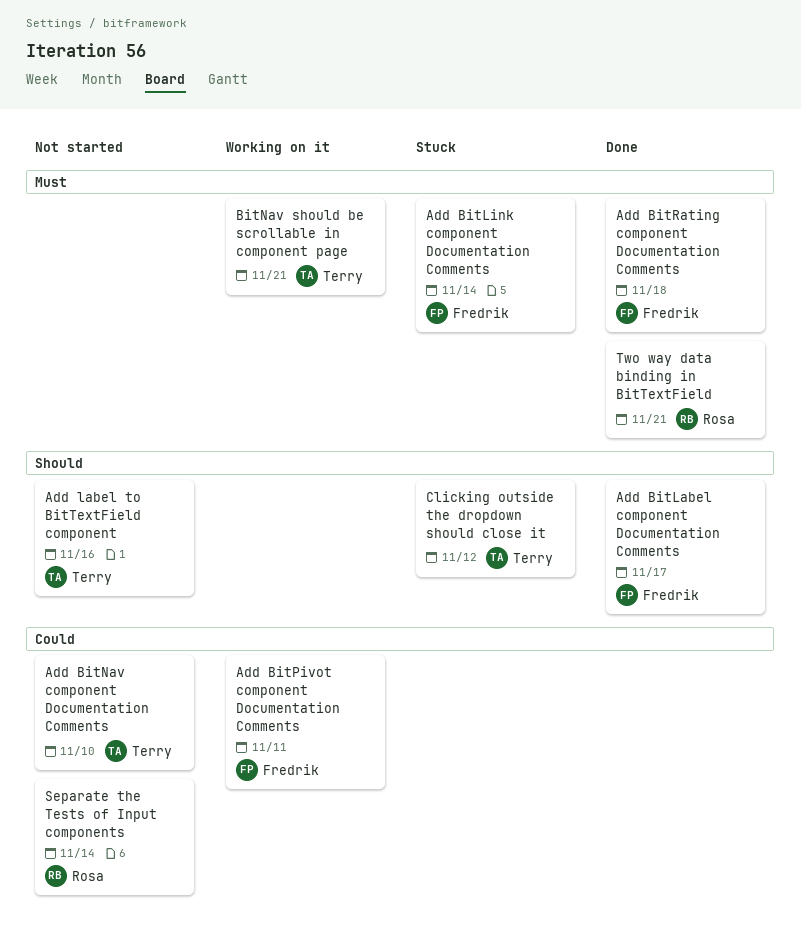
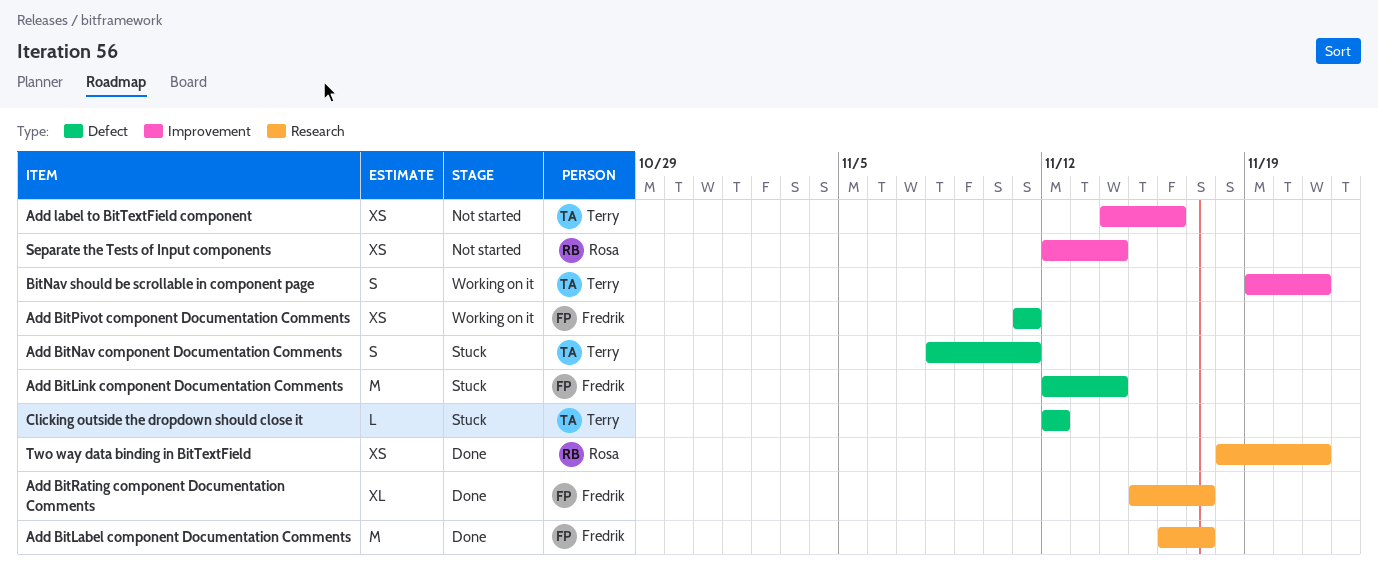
Add BitNav component Documentation Comments, status: Not started -> Stuck
Add BitNav component Documentation Comments, due: Nov 10 -> Nov 11
Add BitRating component Documentation Comments, due: Nov 18 -> Nov 17

